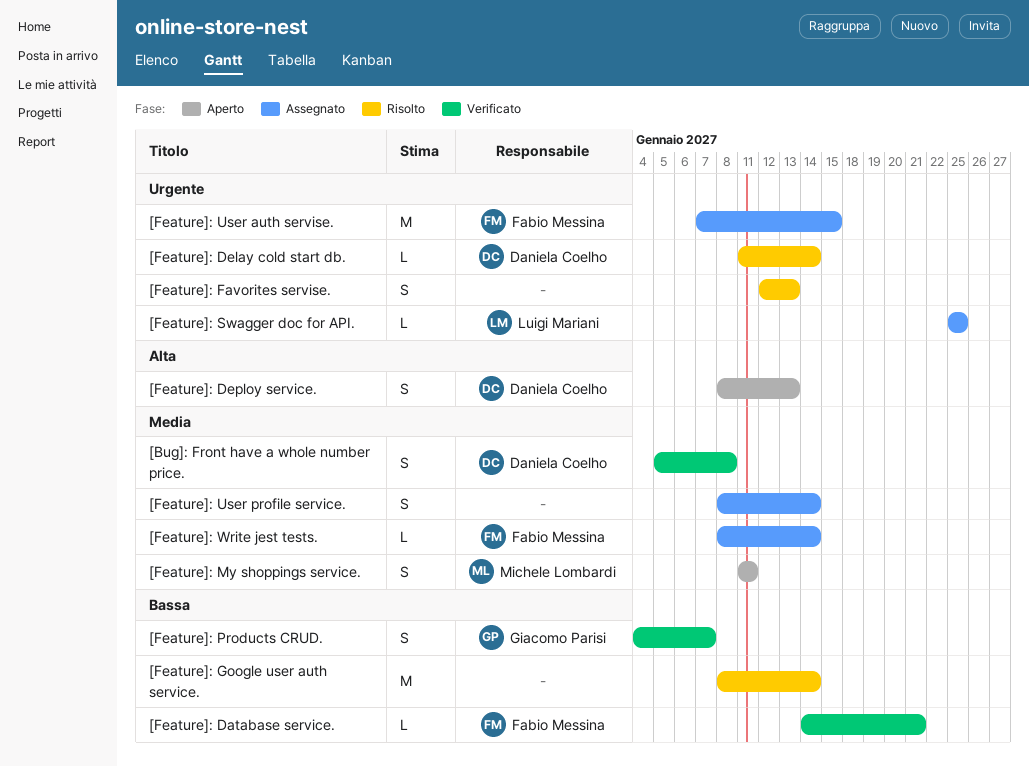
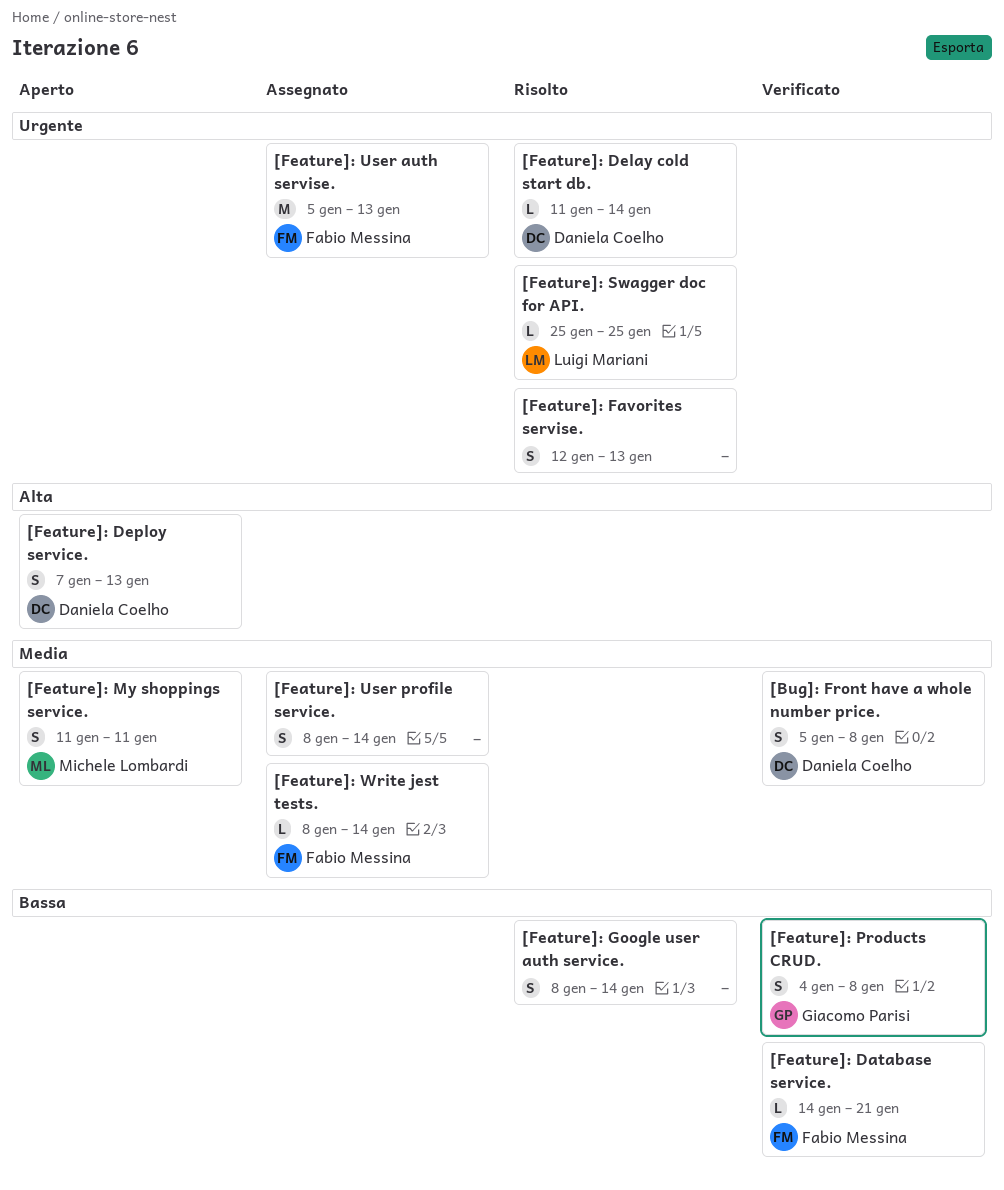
[Feature]: Deploy service., start: Jan 8 -> Jan 7
[Feature]: Google user auth service., estimate: M -> S
[Feature]: Products CRUD., due: Jan 7 -> Jan 8
[Feature]: Swagger doc for API., status: Assegnato -> Risolto
[Feature]: User auth servise., start: Jan 7 -> Jan 5
[Feature]: User auth servise., due: Jan 15 -> Jan 13

